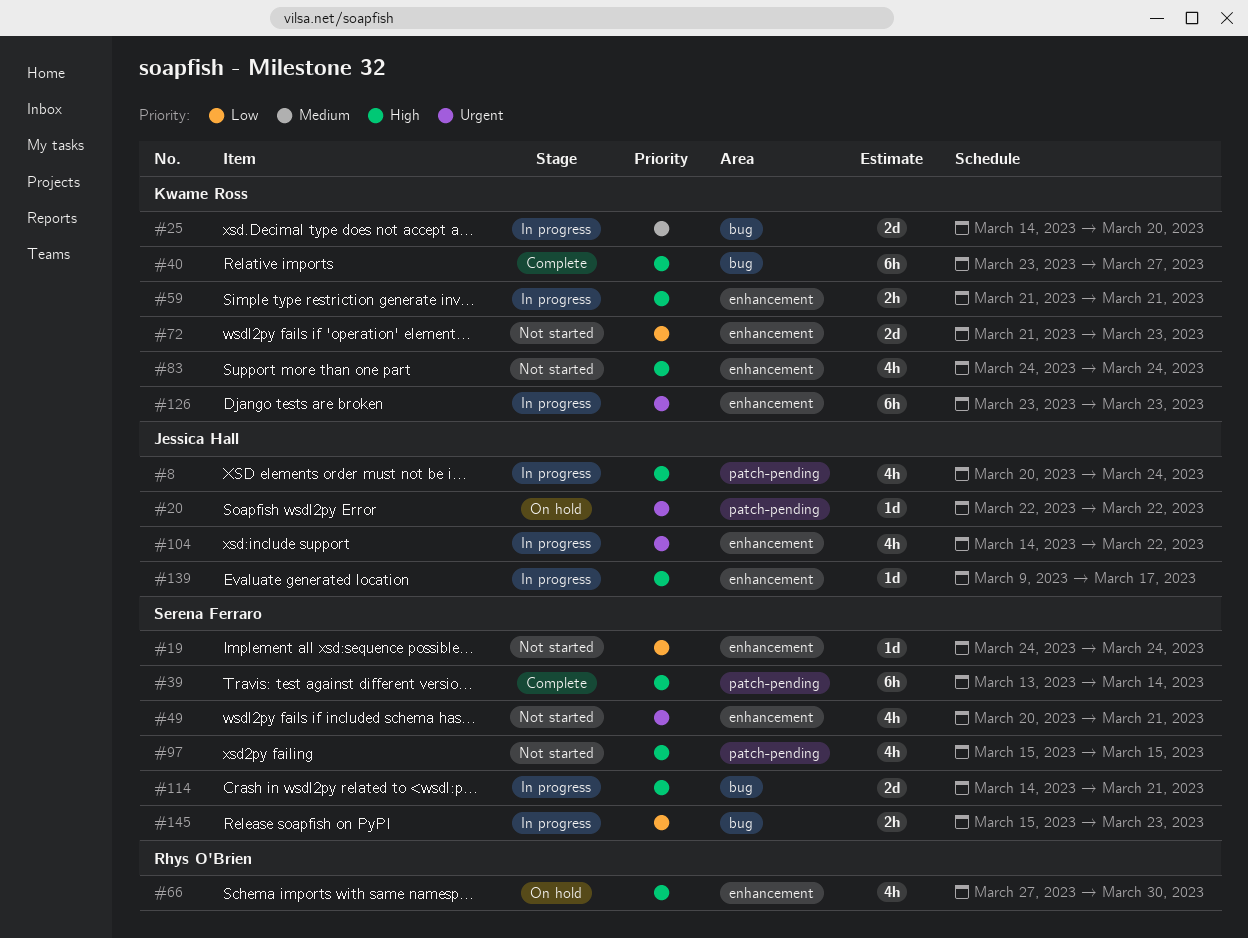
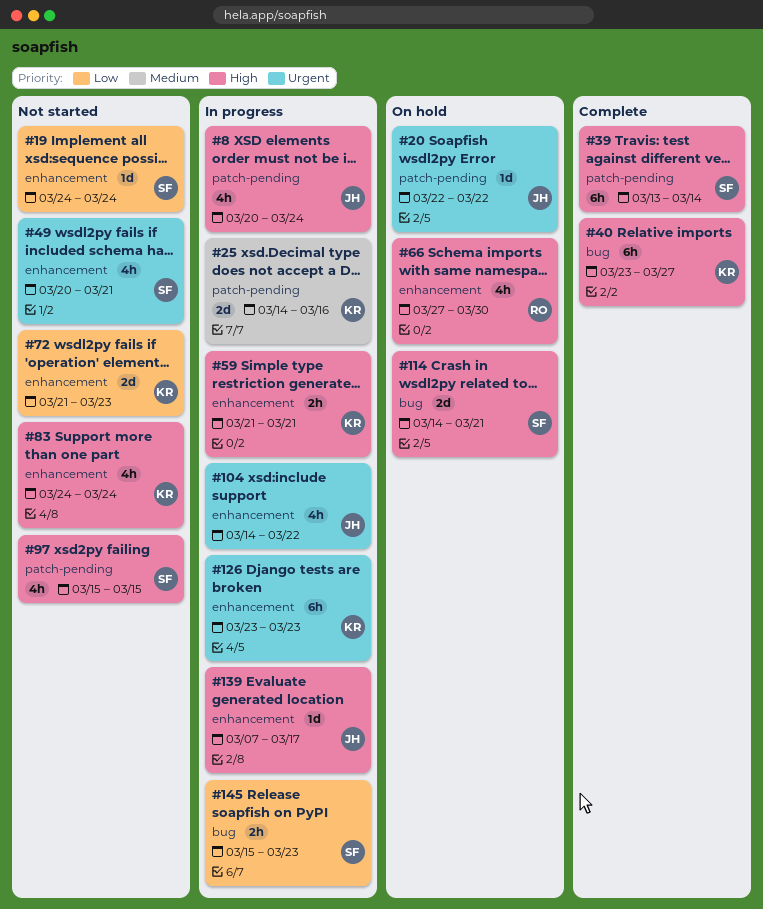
#25, label: bug -> patch-pending
#25, due: Mar 20 -> Mar 16
#114, status: In progress -> On hold
#139, start: Mar 9 -> Mar 7

